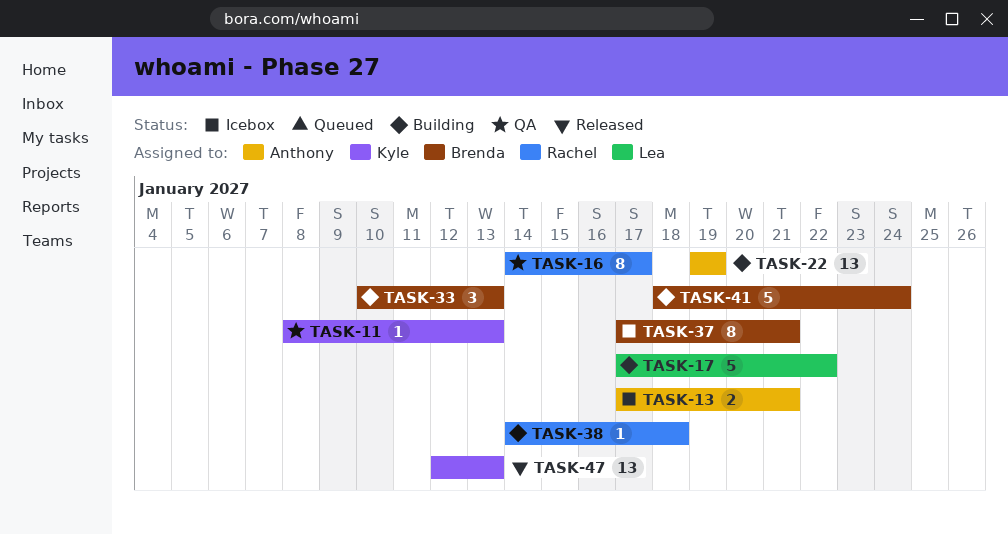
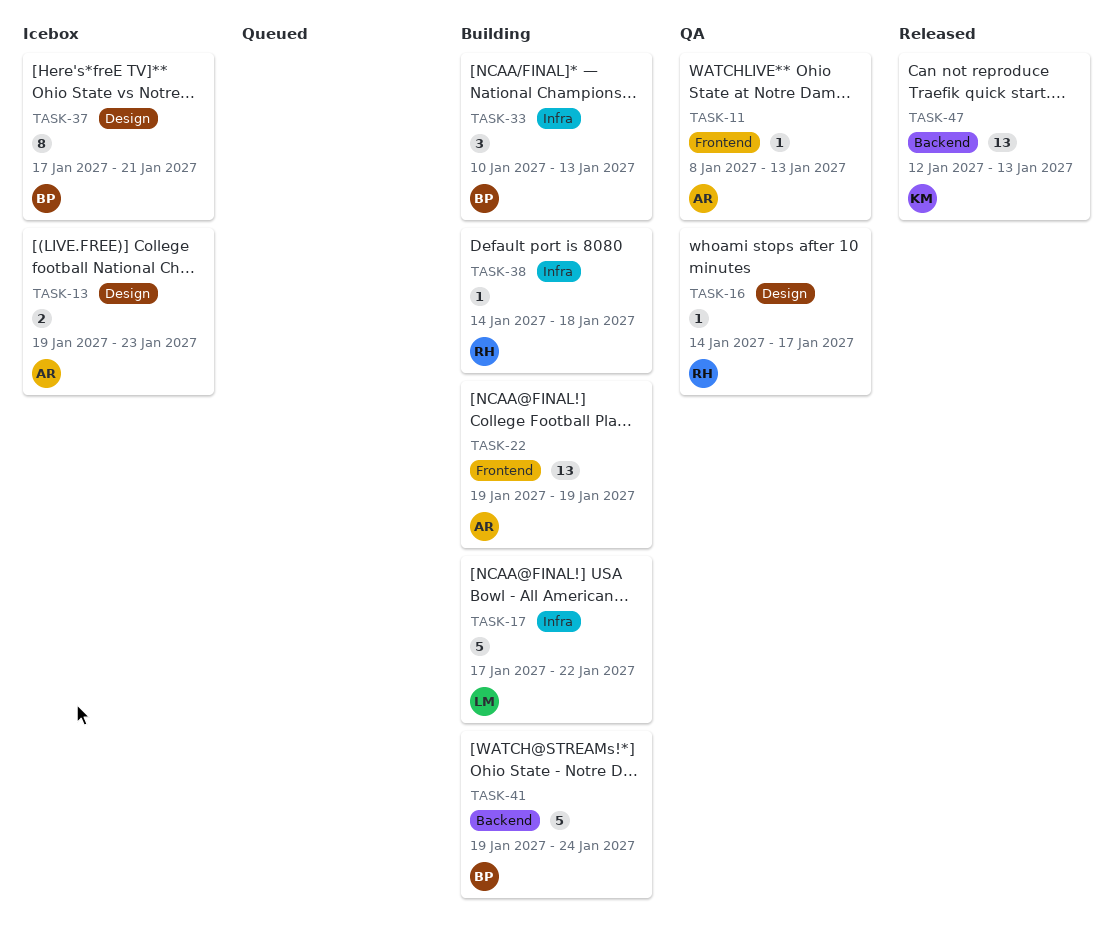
TASK-11, owner: Kyle -> Anthony
TASK-13, start: Jan 17 -> Jan 19
TASK-13, due: Jan 21 -> Jan 23
TASK-16, estimate: 8 -> 1
TASK-41, start: Jan 18 -> Jan 19

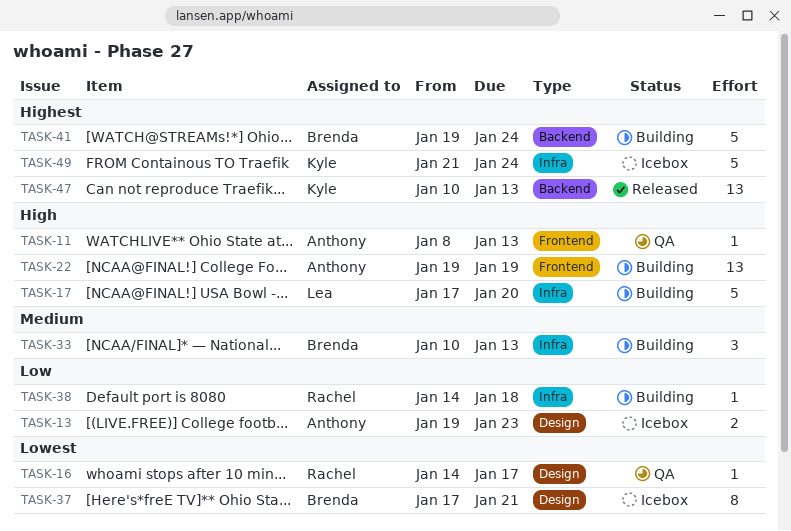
TASK-17, due: Jan 22 -> Jan 20
TASK-47, start: Jan 12 -> Jan 10
TASK-49: none -> present

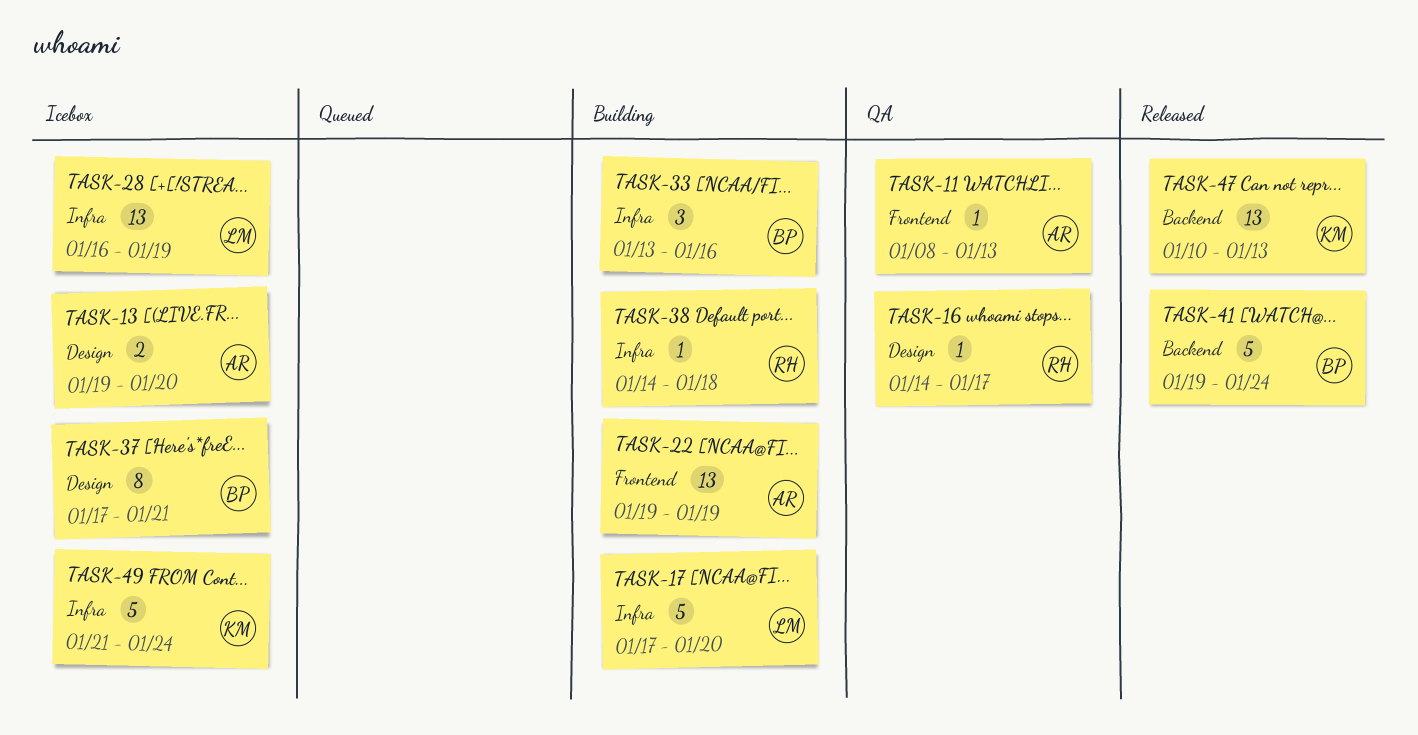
TASK-13, due: Jan 23 -> Jan 20
TASK-28: none -> present
TASK-33, start: Jan 10 -> Jan 13
TASK-33, due: Jan 13 -> Jan 16
TASK-41, status: Building -> Released

